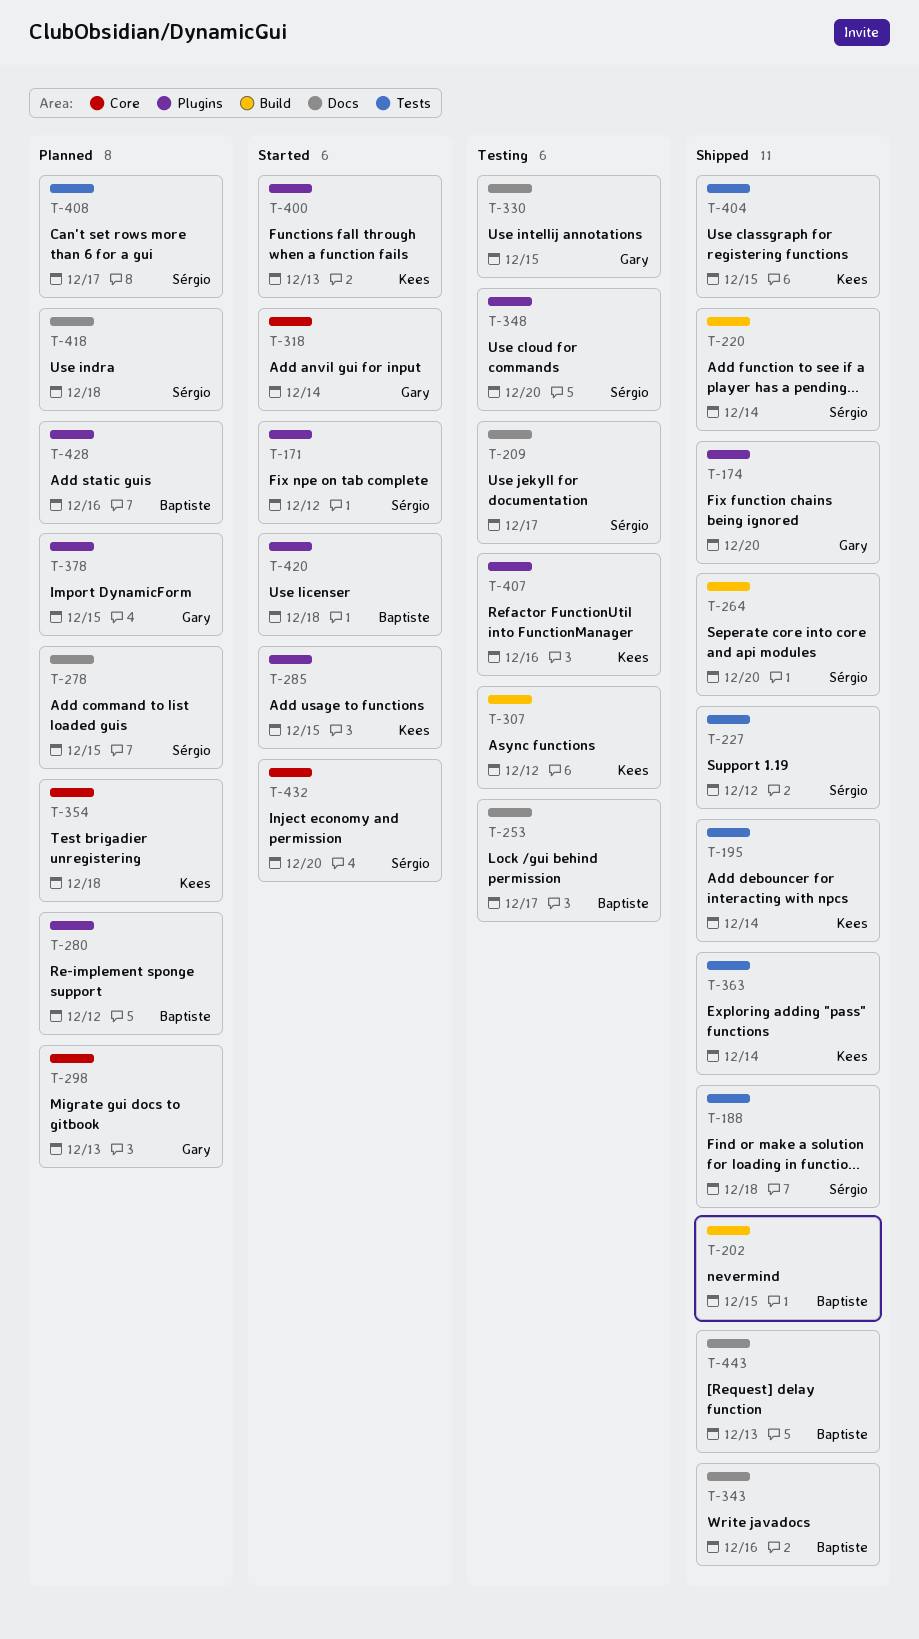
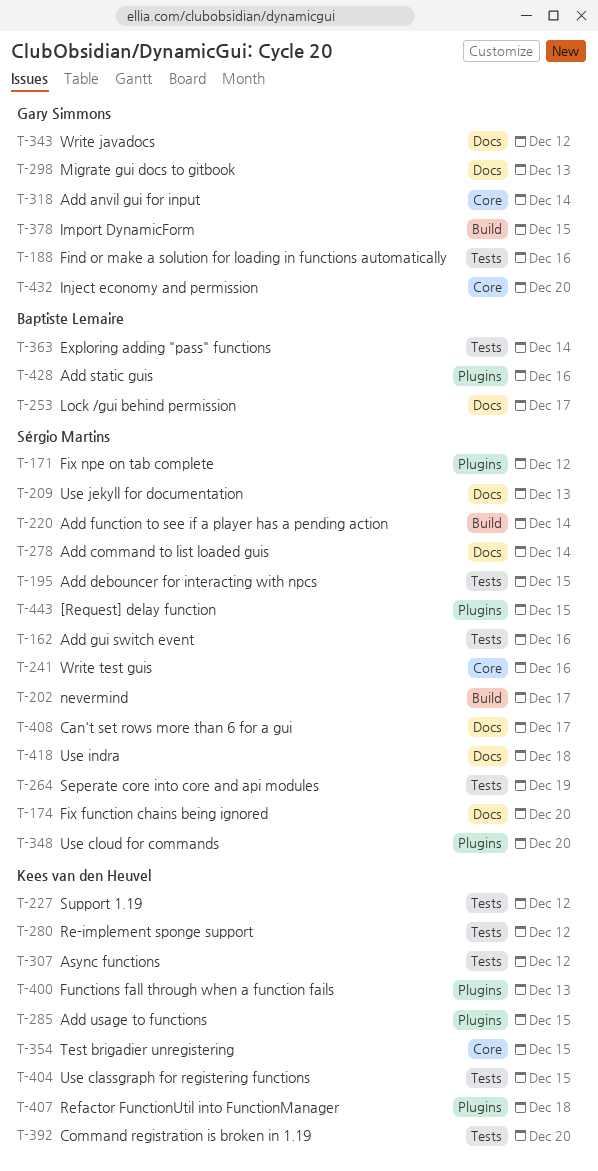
T-162: none -> present
T-174, owner: Gary Simmons -> Sérgio Martins
T-174, label: Plugins -> Docs
T-188, owner: Sérgio Martins -> Gary Simmons
T-188, due: Dec 18 -> Dec 16
T-195, owner: Kees van den Heuvel -> Sérgio Martins
T-195, due: Dec 14 -> Dec 15
T-202, owner: Baptiste Lemaire -> Sérgio Martins
T-202, due: Dec 15 -> Dec 17
T-209, due: Dec 17 -> Dec 13
T-227, owner: Sérgio Martins -> Kees van den Heuvel
T-241: none -> present
T-264, label: Build -> Tests
T-264, due: Dec 20 -> Dec 19
T-278, due: Dec 15 -> Dec 14
T-280, owner: Baptiste Lemaire -> Kees van den Heuvel
T-280, label: Plugins -> Tests
T-298, label: Core -> Docs
T-307, label: Build -> Tests
T-330: present -> none
T-343, owner: Baptiste Lemaire -> Gary Simmons
T-343, due: Dec 16 -> Dec 12
T-354, due: Dec 18 -> Dec 15
T-363, owner: Kees van den Heuvel -> Baptiste Lemaire
T-378, label: Plugins -> Build
T-392: none -> present
T-407, due: Dec 16 -> Dec 18
T-408, label: Tests -> Docs
T-420: present -> none
T-432, owner: Sérgio Martins -> Gary Simmons
T-443, owner: Baptiste Lemaire -> Sérgio Martins
T-443, label: Docs -> Plugins
T-443, due: Dec 13 -> Dec 15

